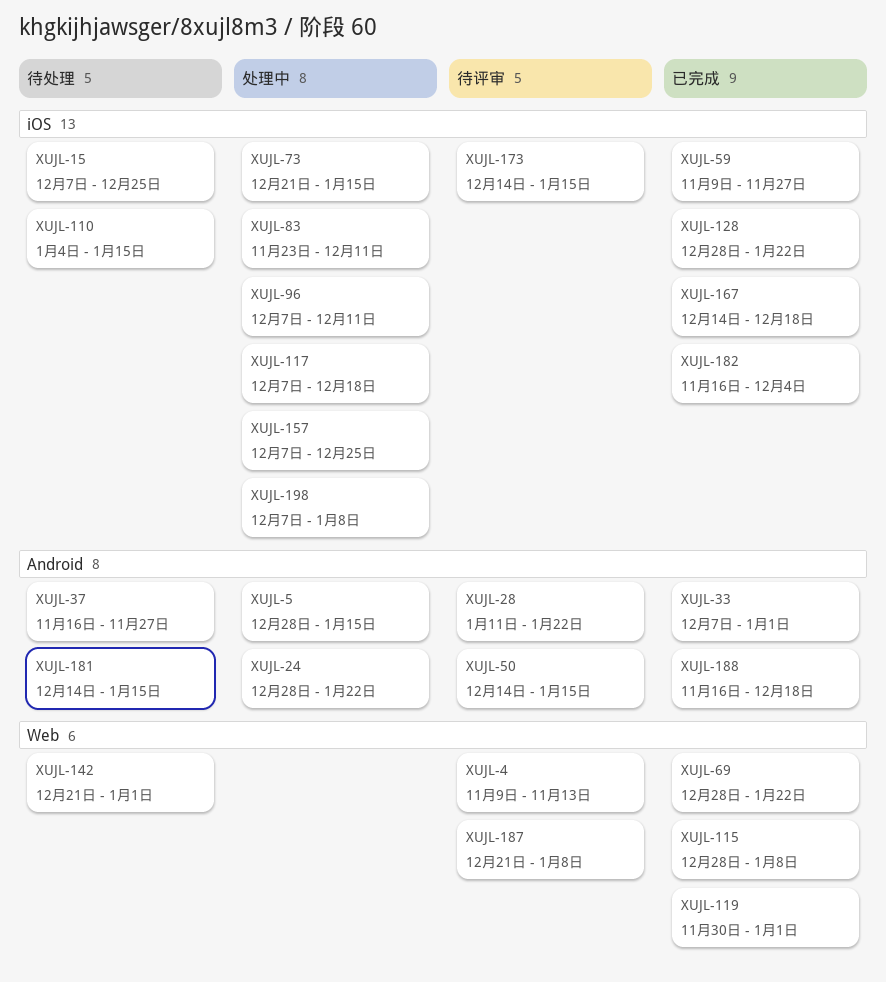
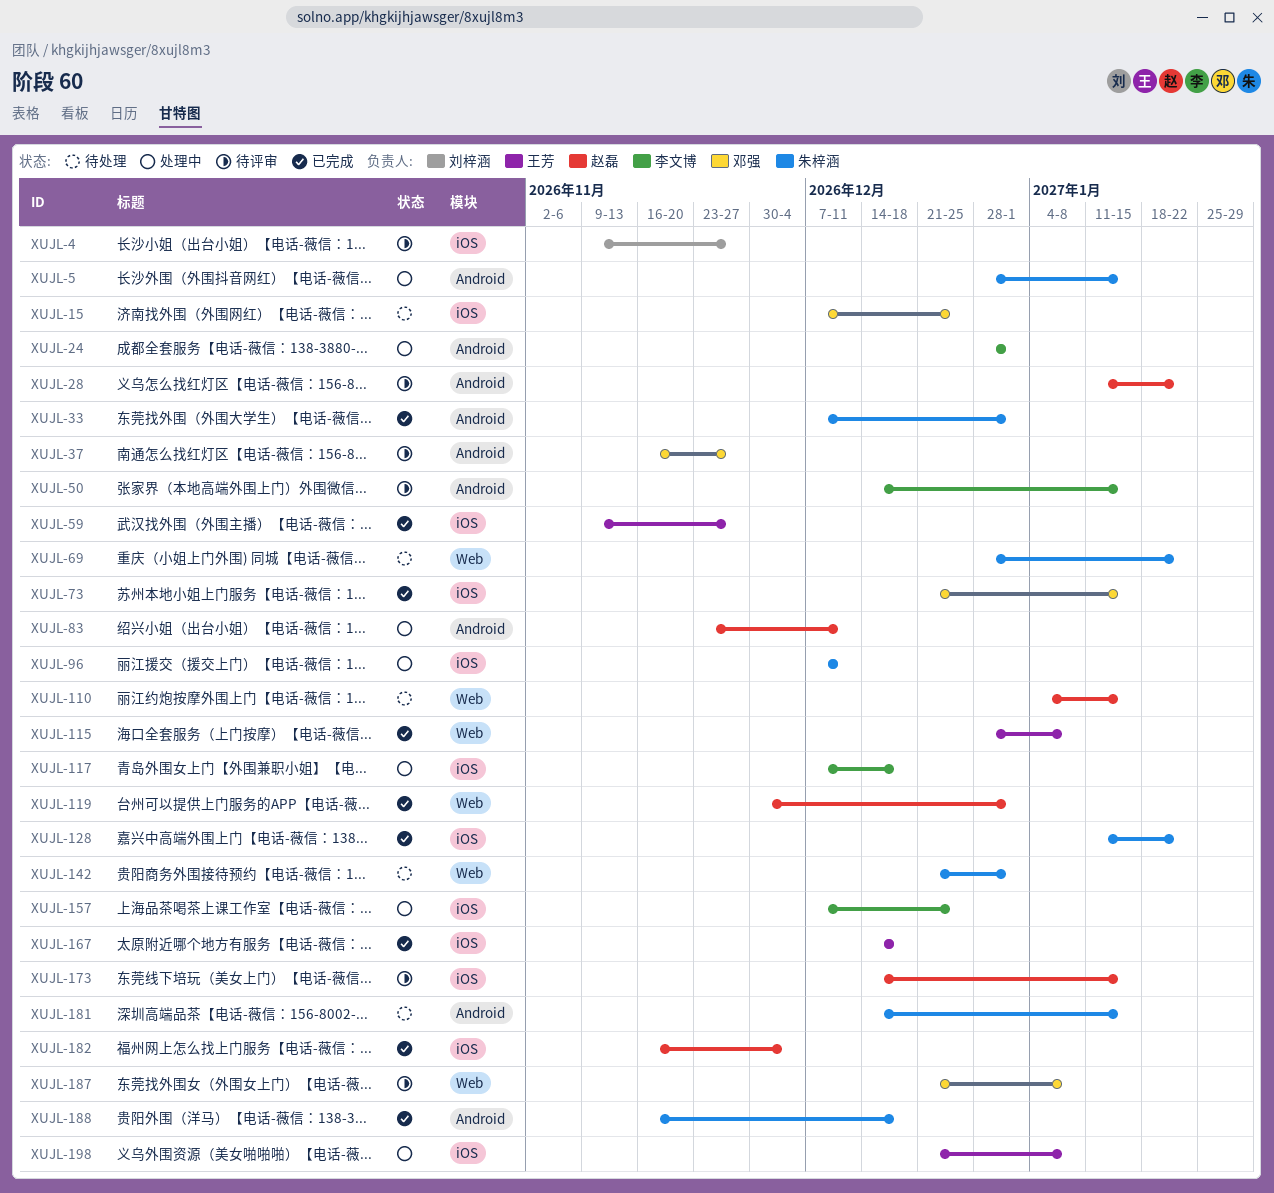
XUJL-4, label: Web -> iOS
XUJL-4, due: Nov 13 -> Nov 27
XUJL-24, due: Jan 22 -> Jan 1
XUJL-37, status: 待处理 -> 待评审
XUJL-69, status: 已完成 -> 待处理
XUJL-73, status: 处理中 -> 已完成
XUJL-83, label: iOS -> Android
XUJL-110, label: iOS -> Web
XUJL-128, start: Dec 28 -> Jan 11
XUJL-198, start: Dec 7 -> Dec 21

